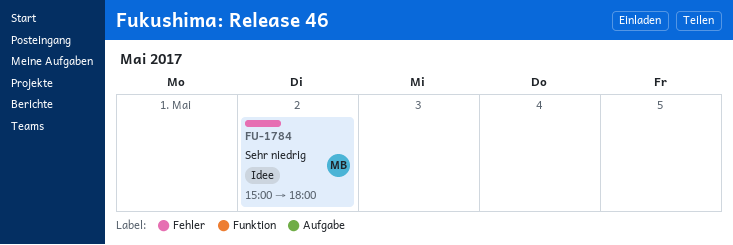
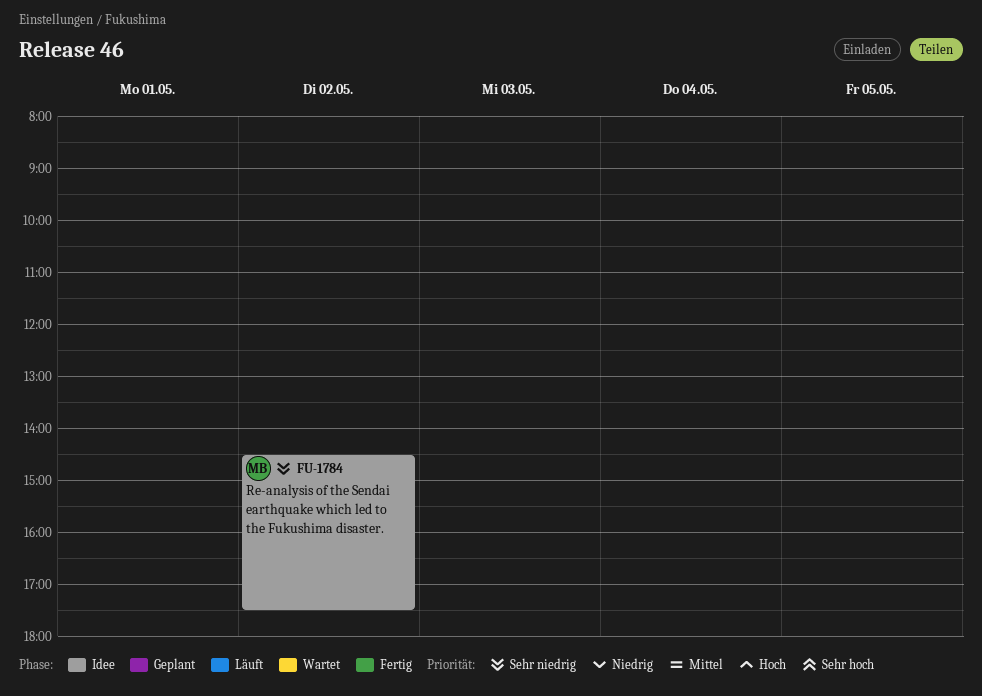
FU-1784, begins: 15:00 -> 14:30
FU-1784, ends: 18:00 -> 17:30

